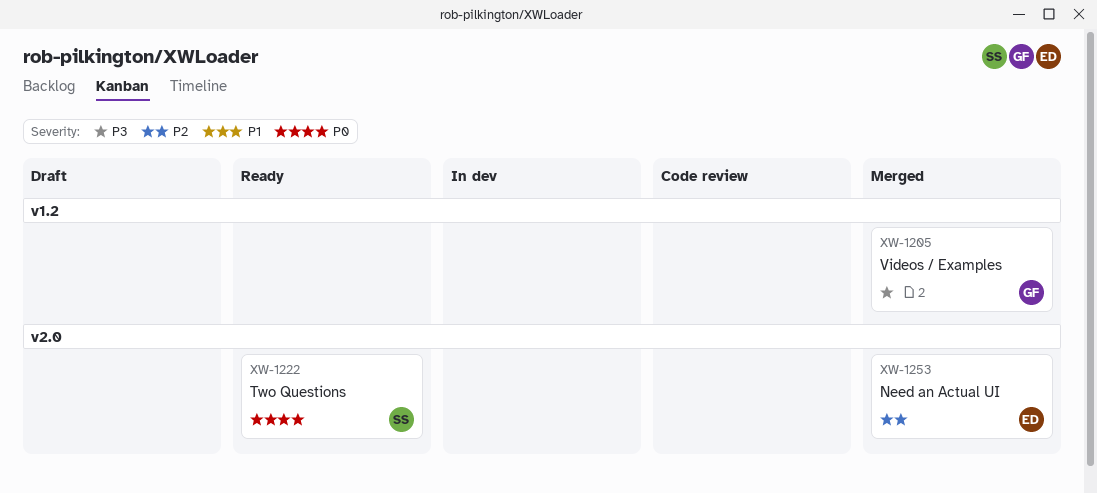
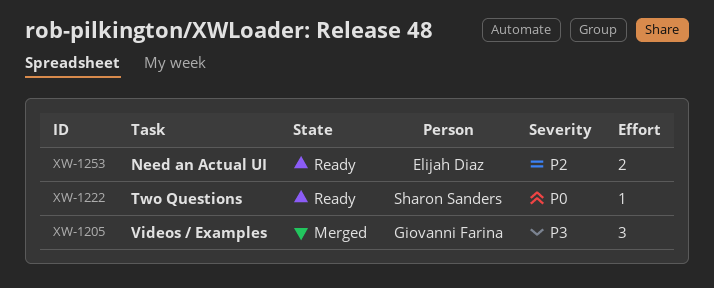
XW-1253, status: Merged -> Ready

